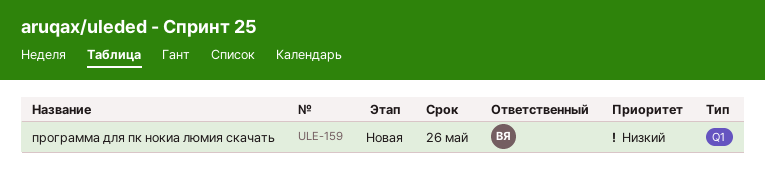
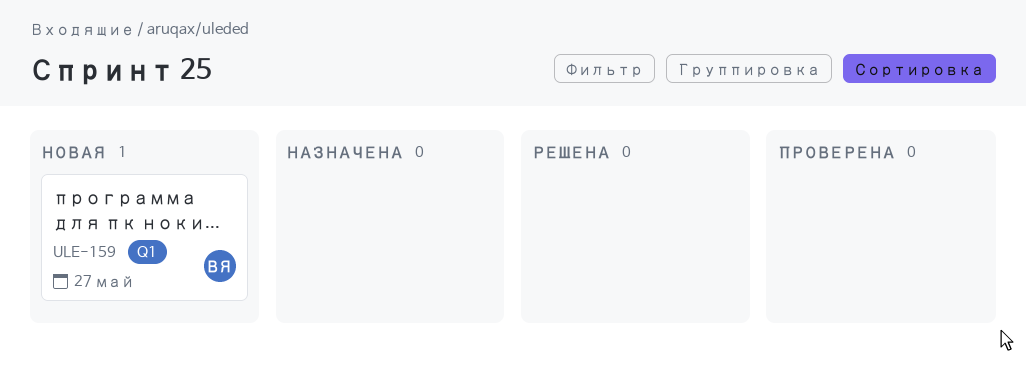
ULE-159, due: May 26 -> May 27

